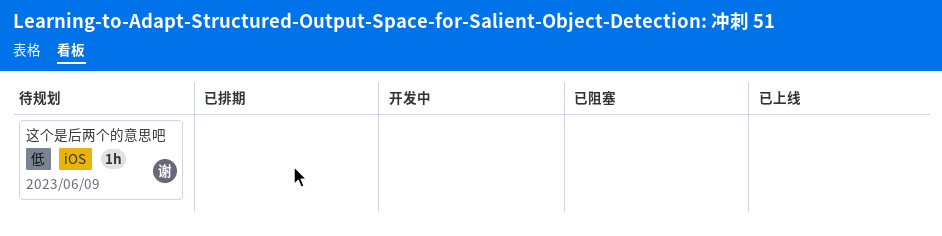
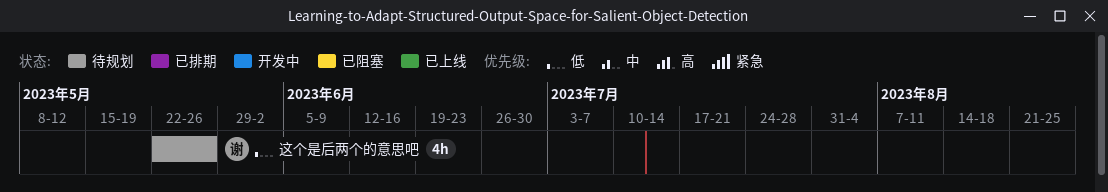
这个是后两个的意思吧, estimate: 1h -> 4h
这个是后两个的意思吧, due: Jun 9 -> May 26

